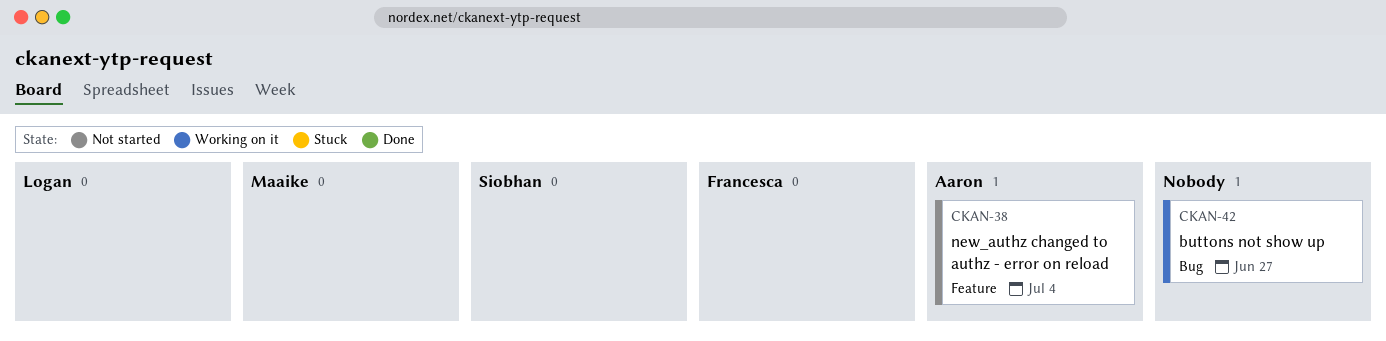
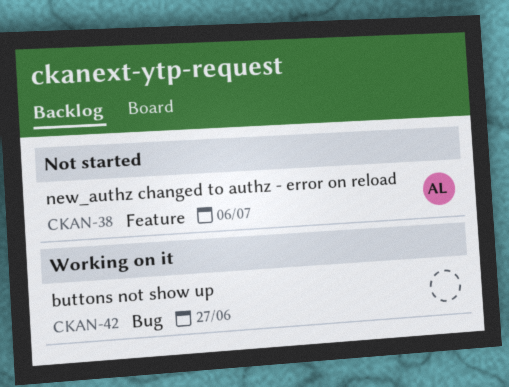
CKAN-38, due: Jul 4 -> Jul 6

